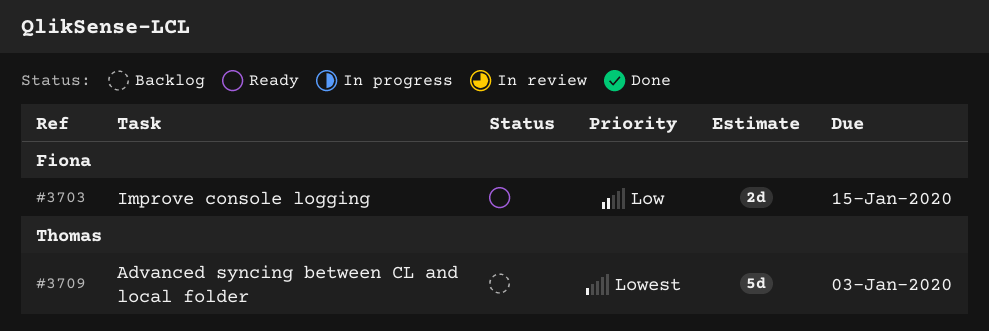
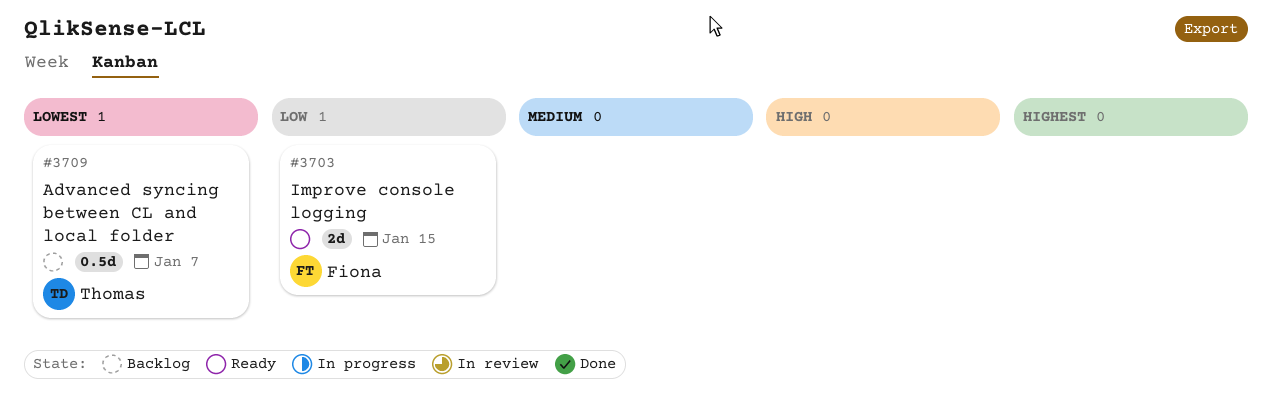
#3709, estimate: 5d -> 0.5d
#3709, due: Jan 3 -> Jan 7

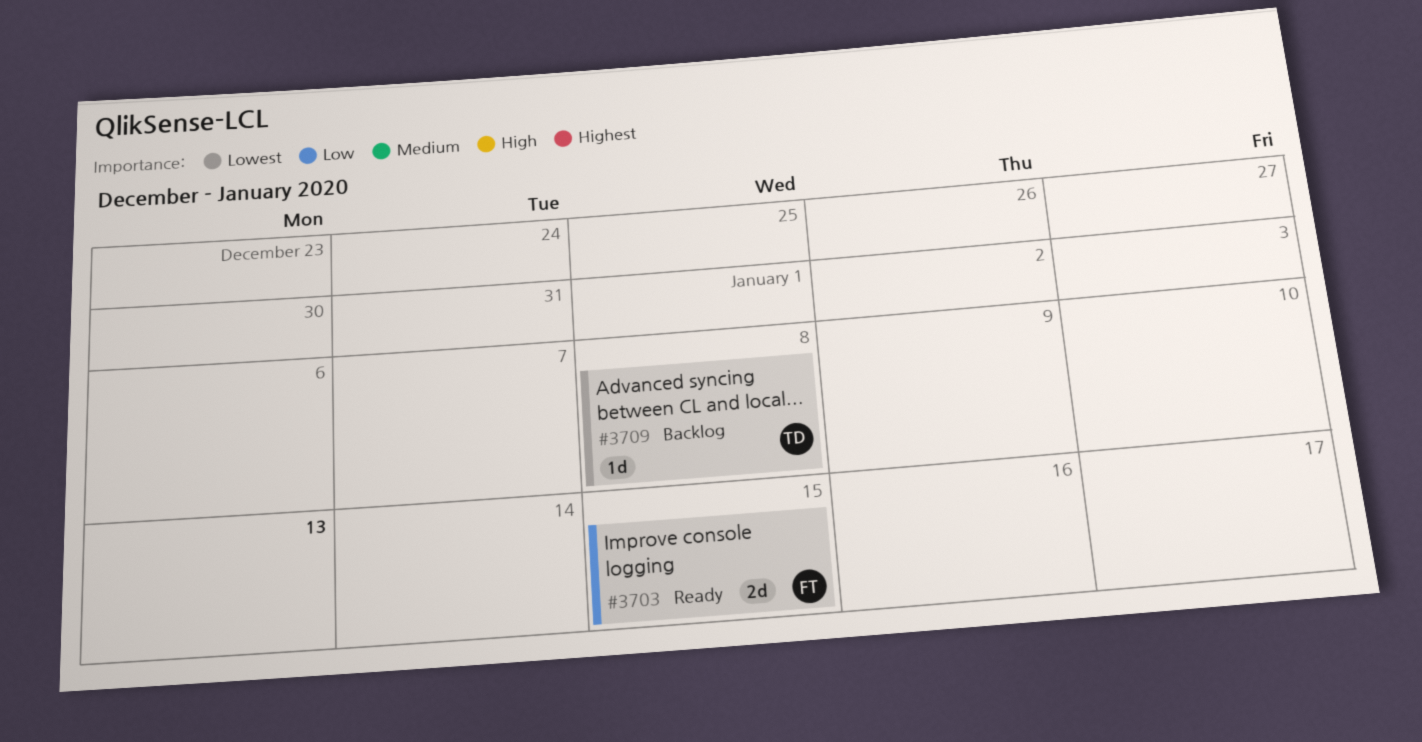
#3709, estimate: 0.5d -> 1d
#3709, due: Jan 7 -> Jan 8

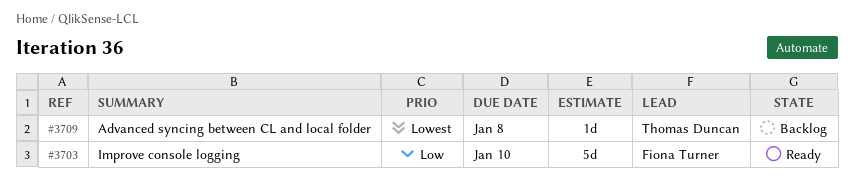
#3703, estimate: 2d -> 5d
#3703, due: Jan 15 -> Jan 10

